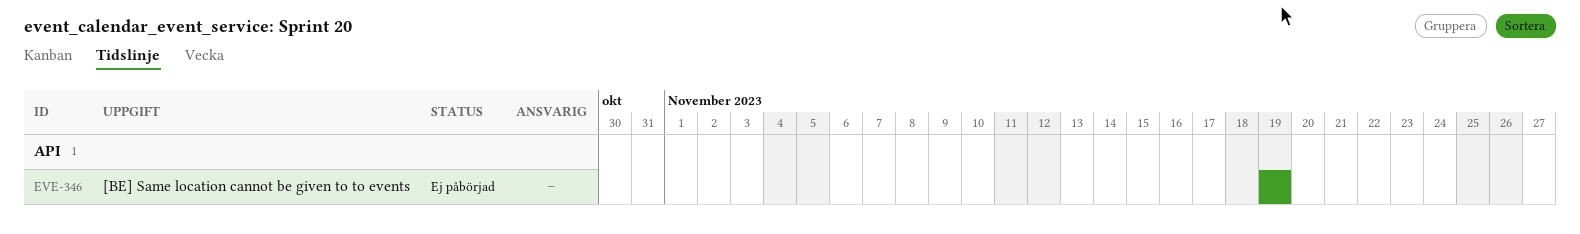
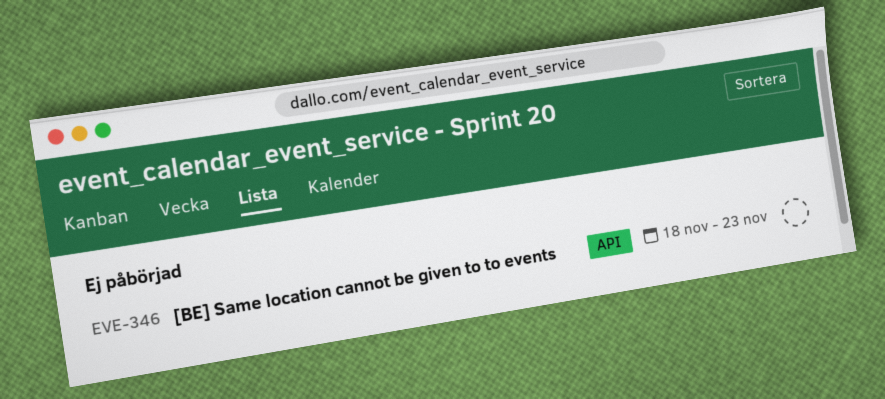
EVE-346, start: Nov 19 -> Nov 18
EVE-346, due: Nov 19 -> Nov 23

